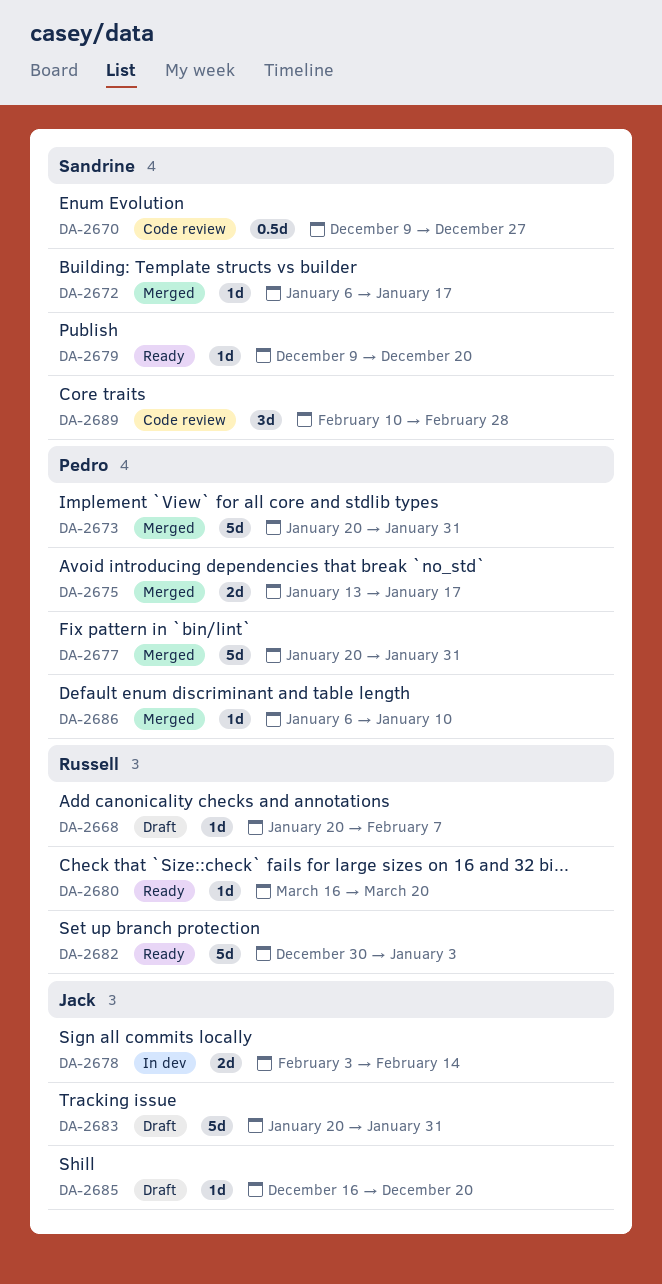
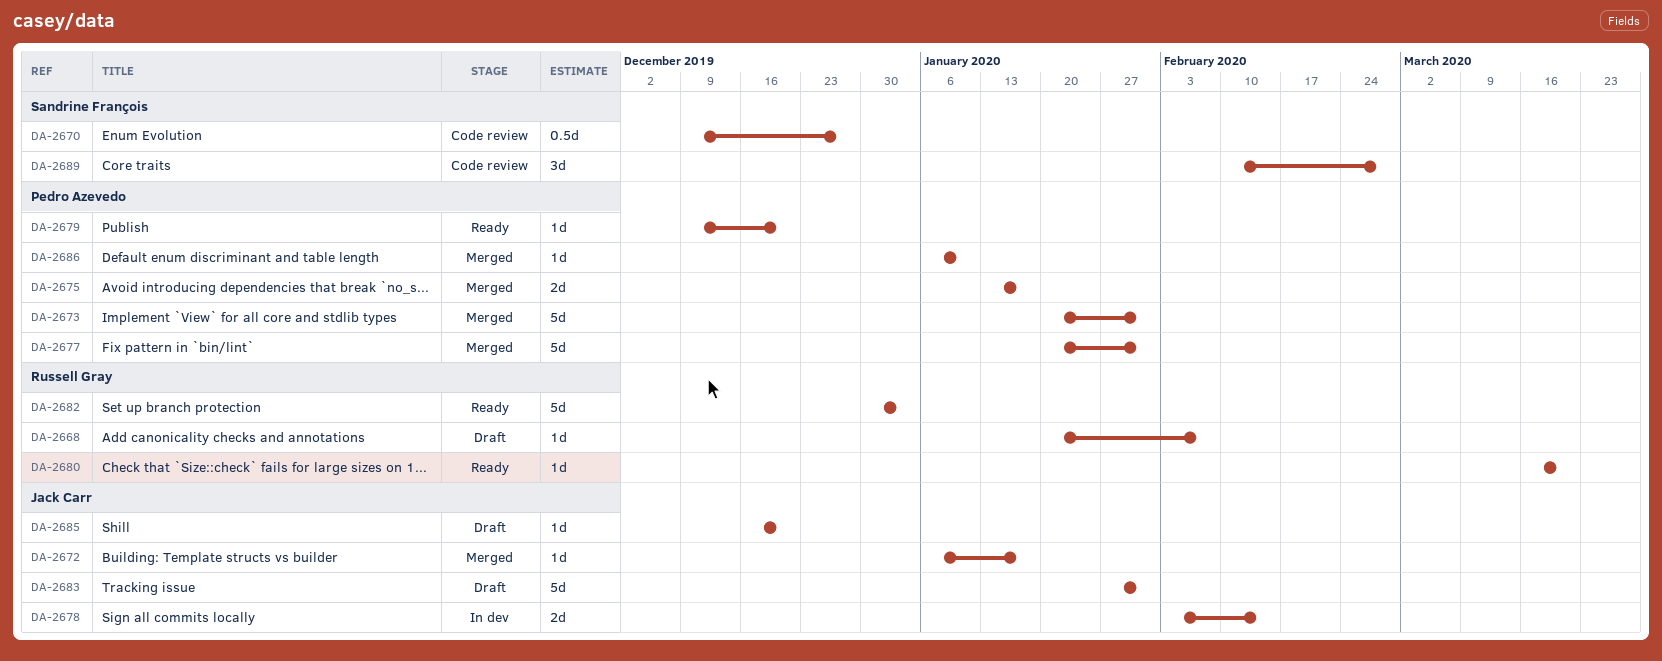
DA-2672, owner: Sandrine François -> Jack Carr
DA-2679, owner: Sandrine François -> Pedro Azevedo
DA-2683, start: Jan 20 -> Jan 27

